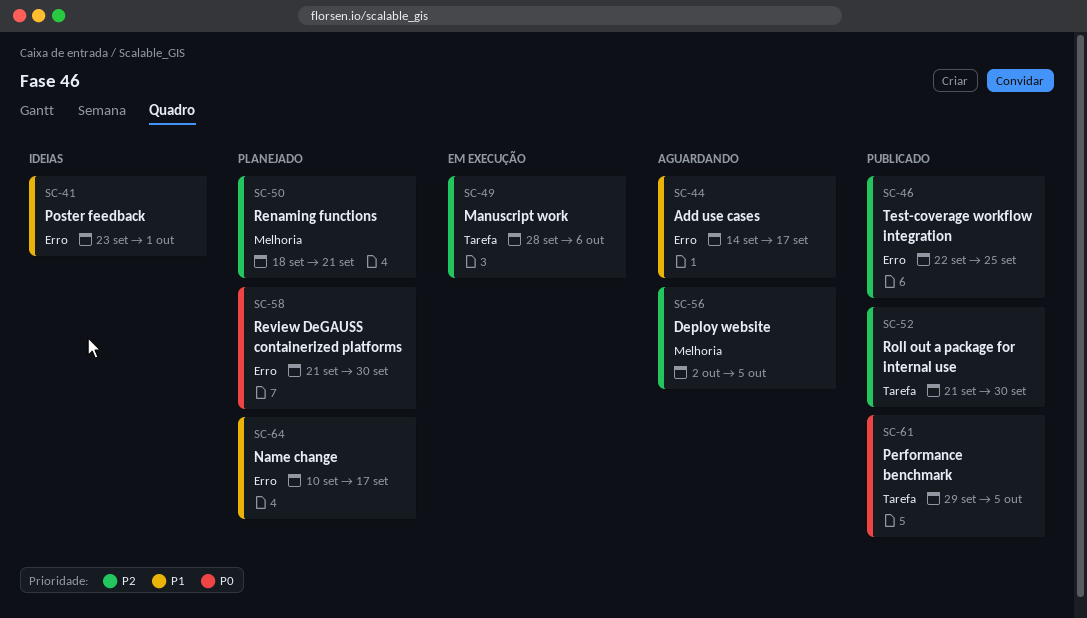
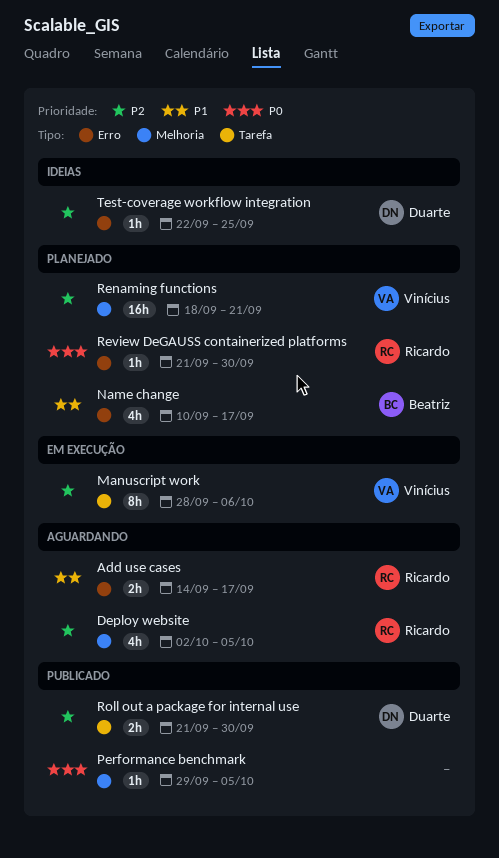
Performance benchmark, label: Tarefa -> Melhoria
Poster feedback: present -> none
Test-coverage workflow integration, status: Publicado -> Ideias

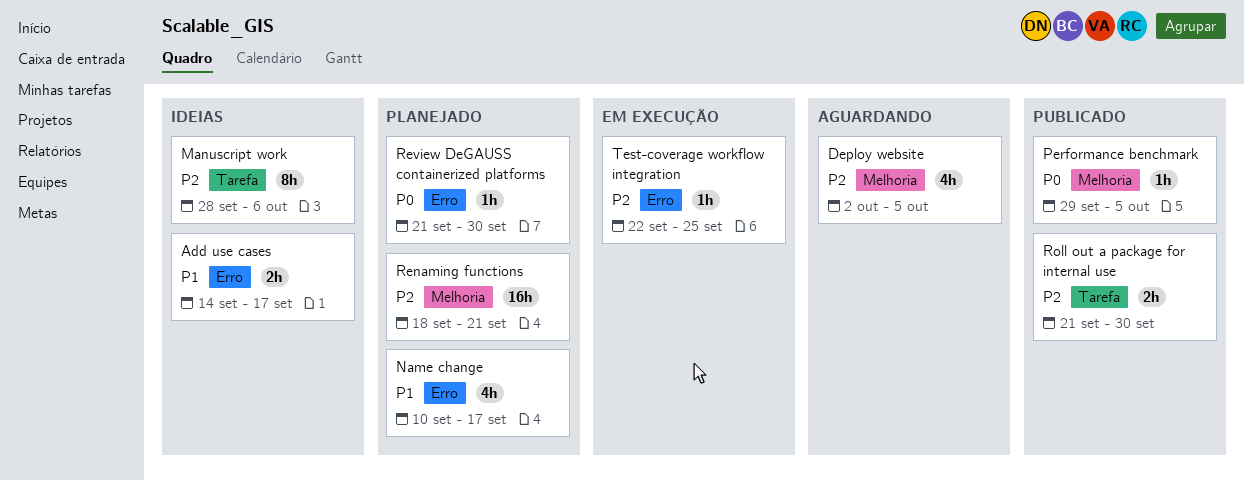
Add use cases, status: Aguardando -> Ideias
Manuscript work, status: Em execução -> Ideias
Test-coverage workflow integration, status: Ideias -> Em execução

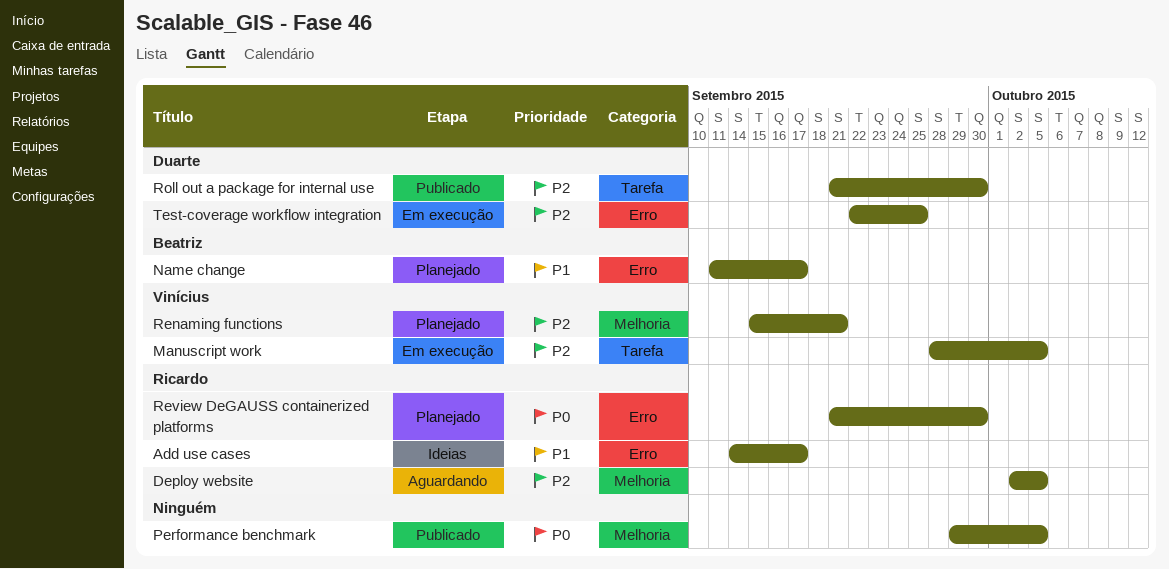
Manuscript work, status: Ideias -> Em execução
Manuscript work, due: Oct 6 -> Oct 5
Name change, start: Sep 10 -> Sep 11
Renaming functions, start: Sep 18 -> Sep 15

